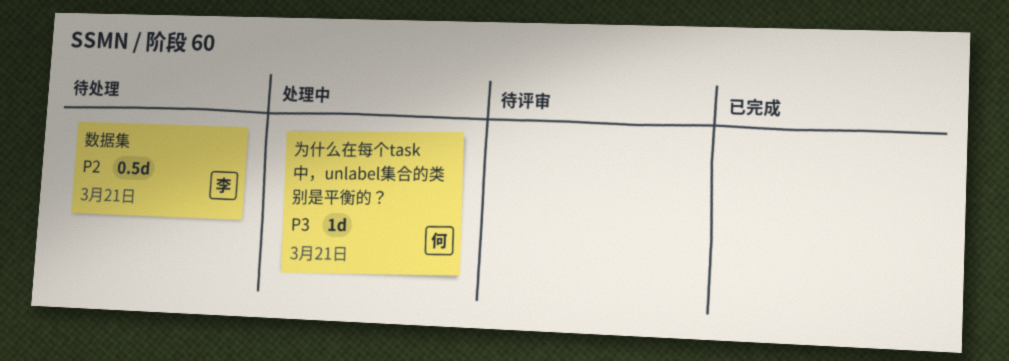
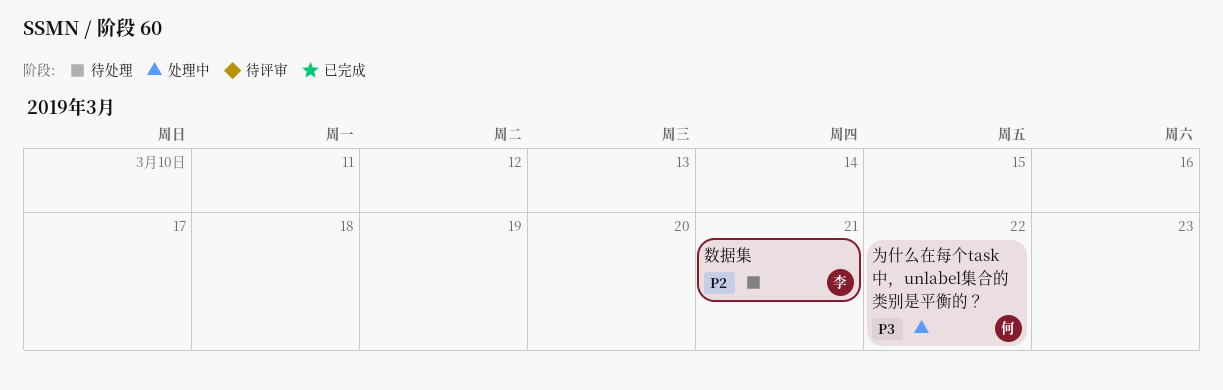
为什么在每个task中，unlabel集合的类别是平衡的？, due: Mar 21 -> Mar 22

